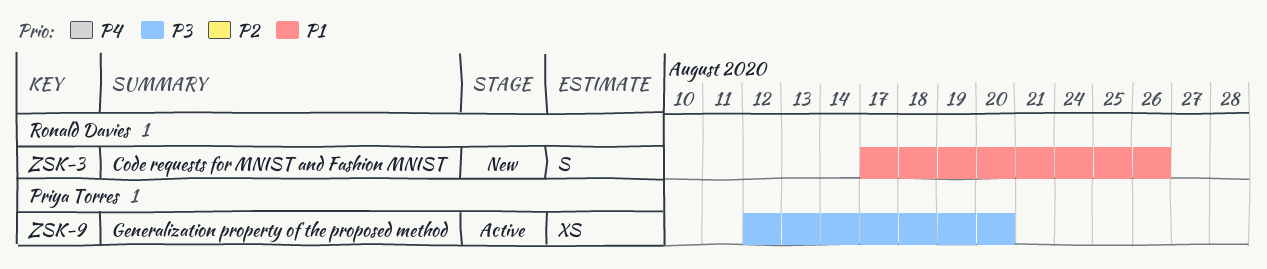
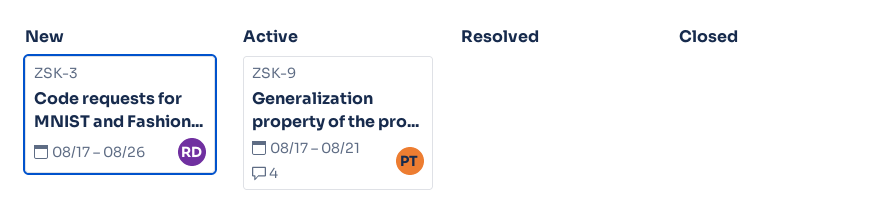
ZSK-9, start: Aug 12 -> Aug 17
ZSK-9, due: Aug 20 -> Aug 21

